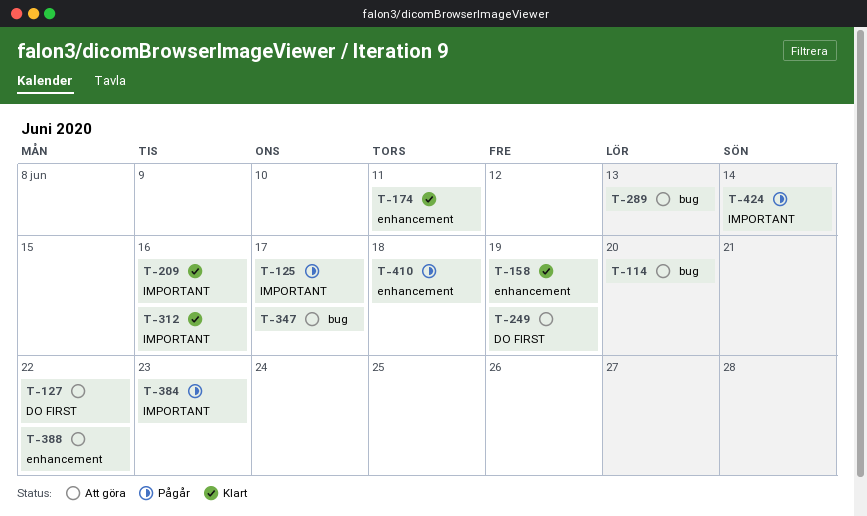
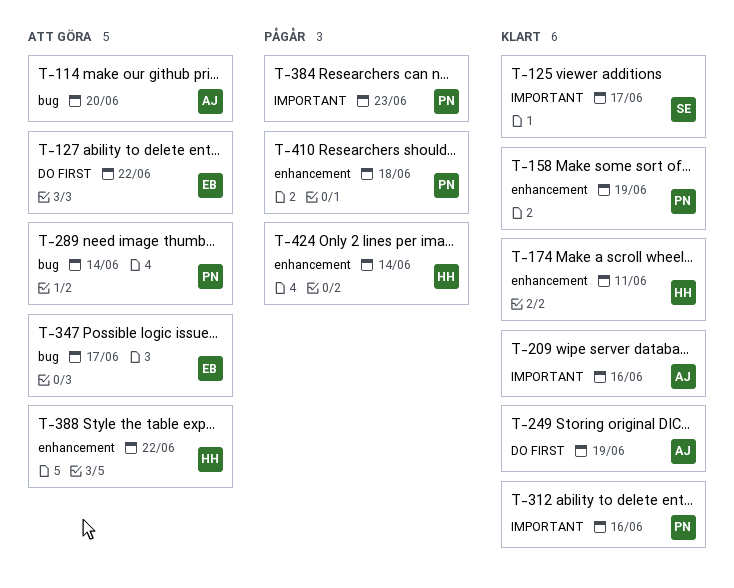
T-125, status: Pågår -> Klart
T-249, status: Att göra -> Klart
T-289, due: Jun 13 -> Jun 14
T-424, label: IMPORTANT -> enhancement

